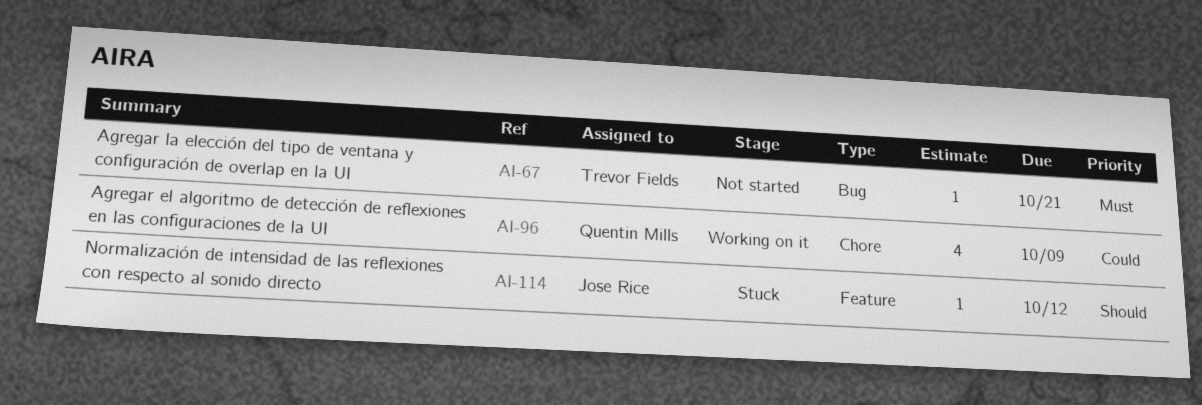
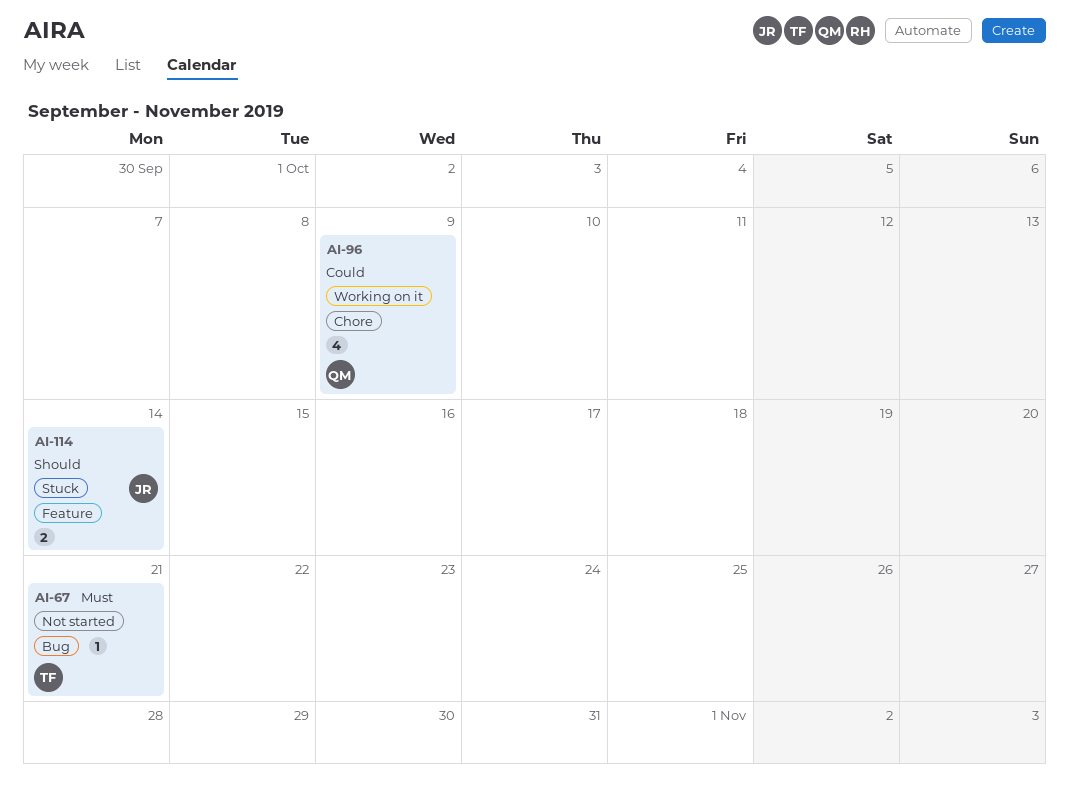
AI-114, estimate: 1 -> 2
AI-114, due: Oct 12 -> Oct 14

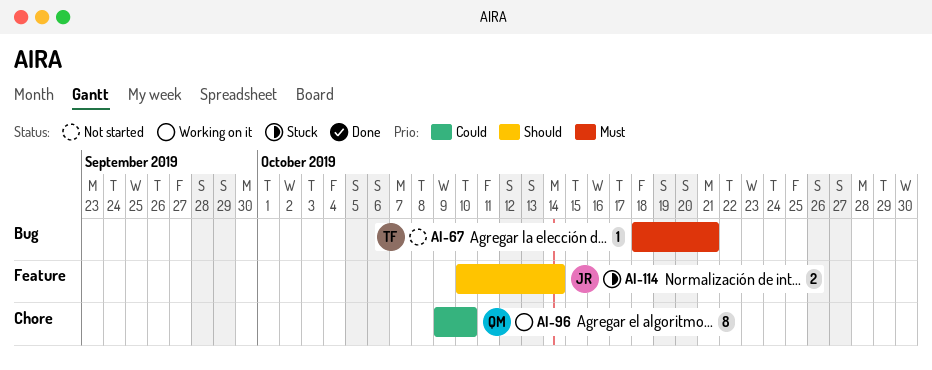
AI-96, estimate: 4 -> 8
AI-96, due: Oct 9 -> Oct 10

